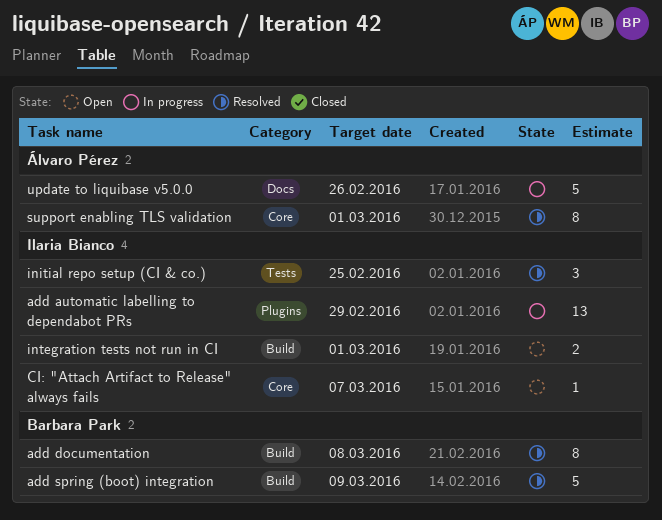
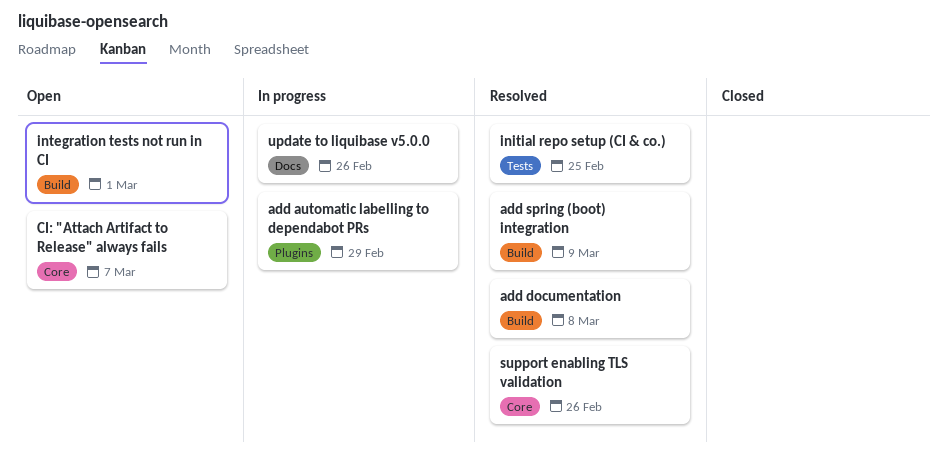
support enabling TLS validation, due: Mar 1 -> Feb 26

